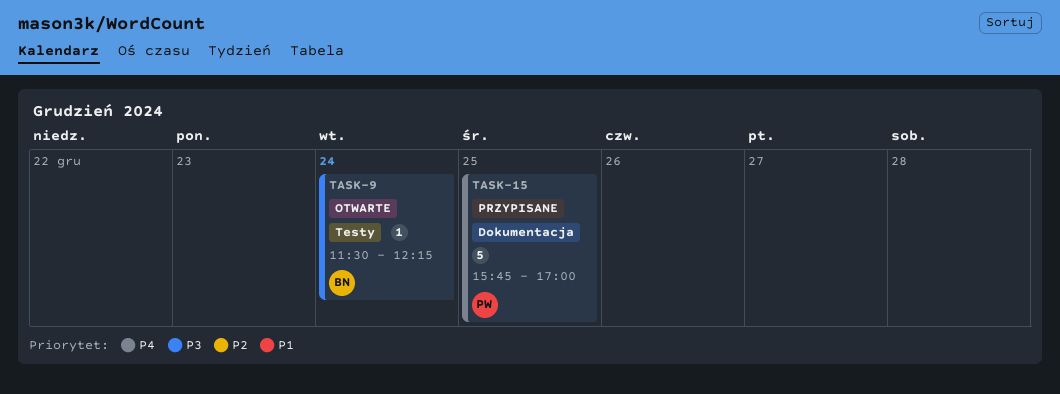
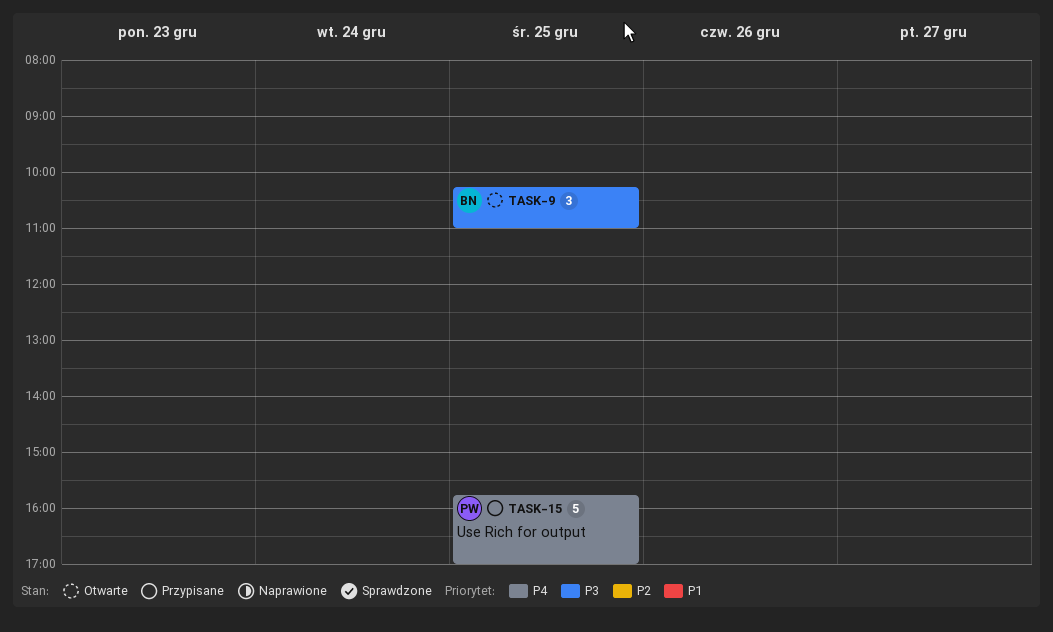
TASK-9, estimate: 1 -> 3
TASK-9, day: Dec 24 -> Dec 25
TASK-9, begins: 11:30 -> 10:15
TASK-9, ends: 12:15 -> 11:00

